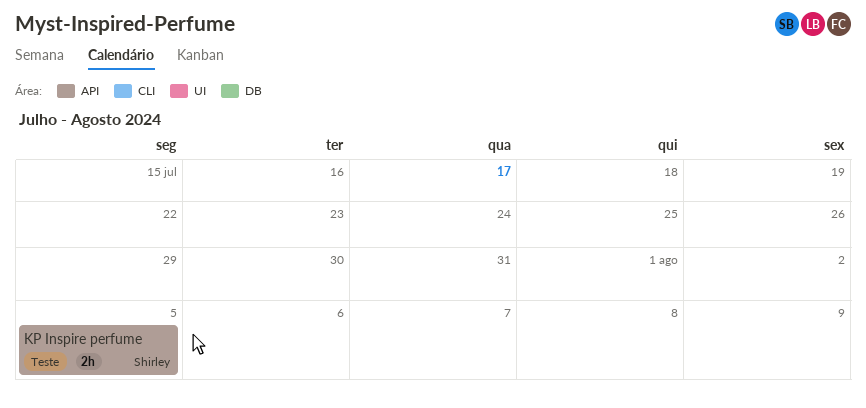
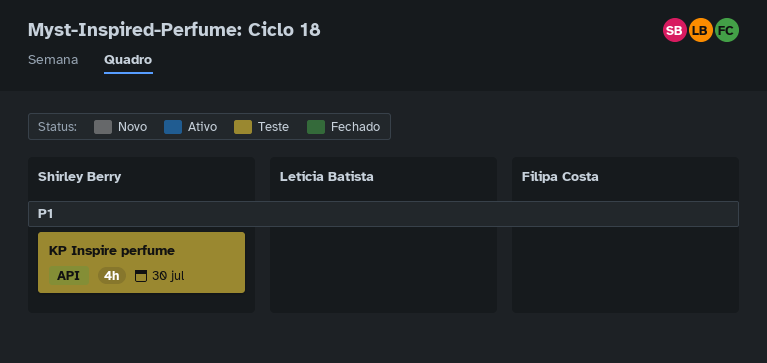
KP Inspire perfume, estimate: 2h -> 4h
KP Inspire perfume, due: Aug 5 -> Jul 30

